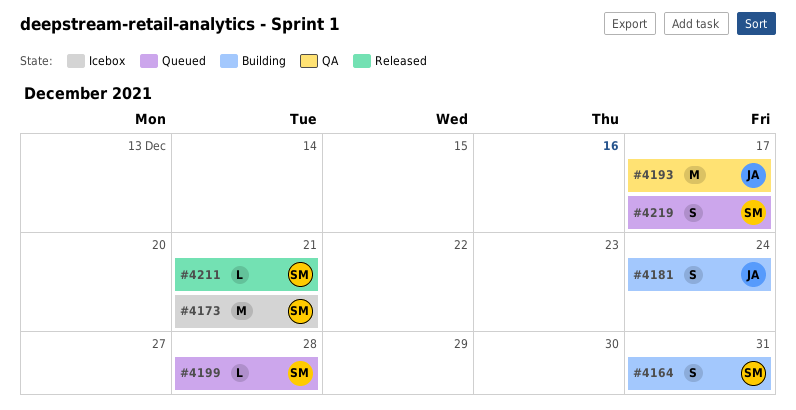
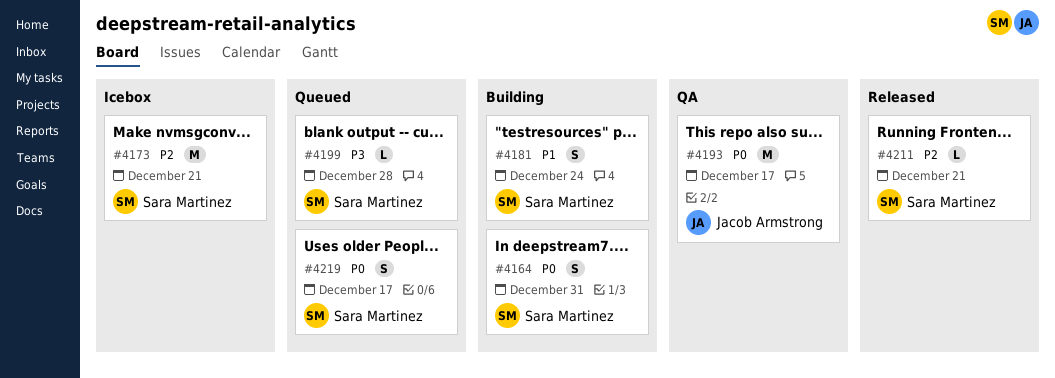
#4181, owner: Jacob Armstrong -> Sara Martinez

